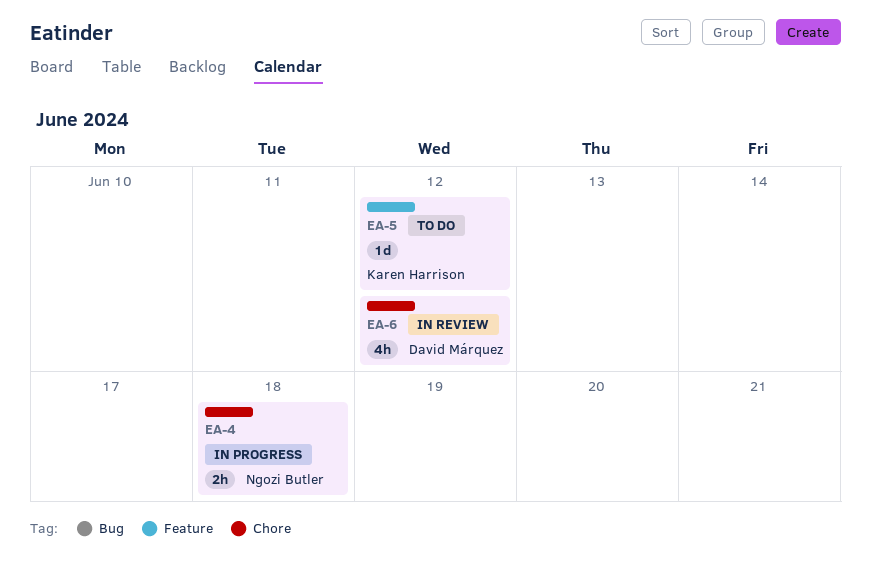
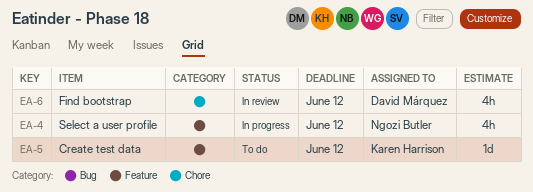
EA-4, label: Chore -> Feature
EA-4, estimate: 2h -> 4h
EA-4, due: Jun 18 -> Jun 12

